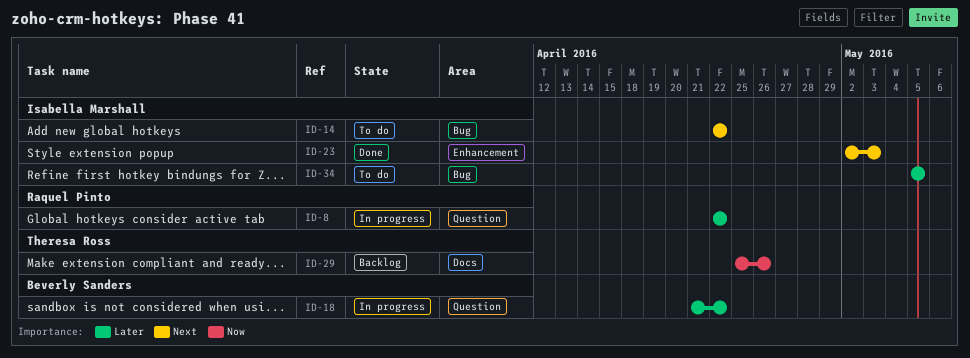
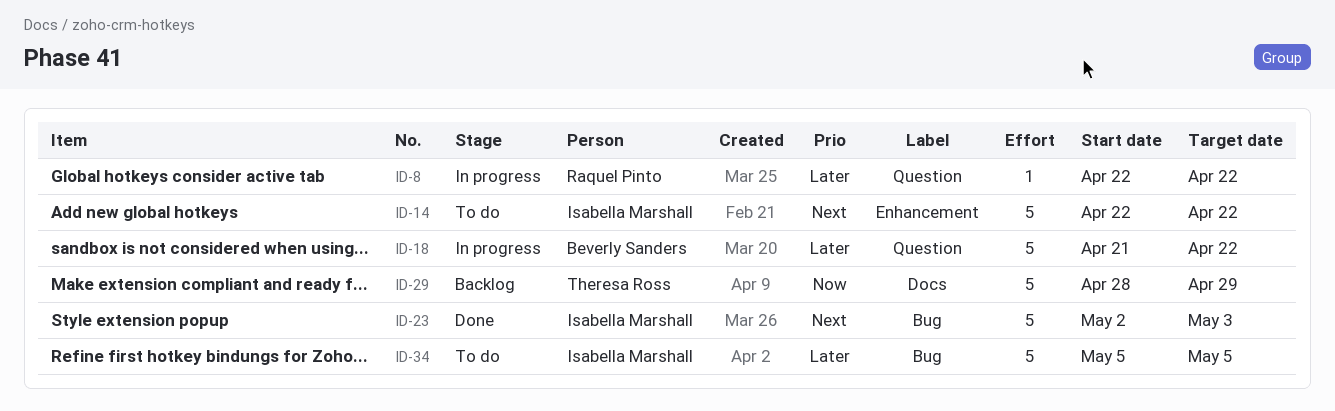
ID-14, label: Bug -> Enhancement
ID-23, label: Enhancement -> Bug
ID-29, start: Apr 25 -> Apr 28
ID-29, due: Apr 26 -> Apr 29

